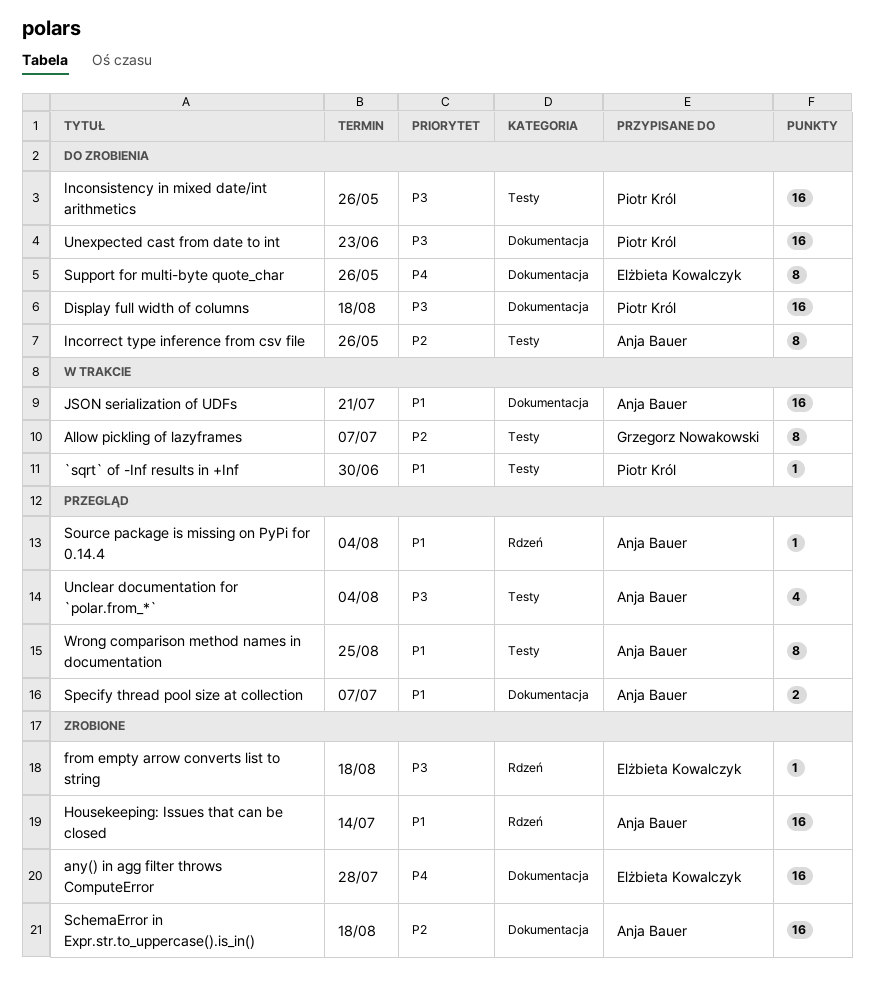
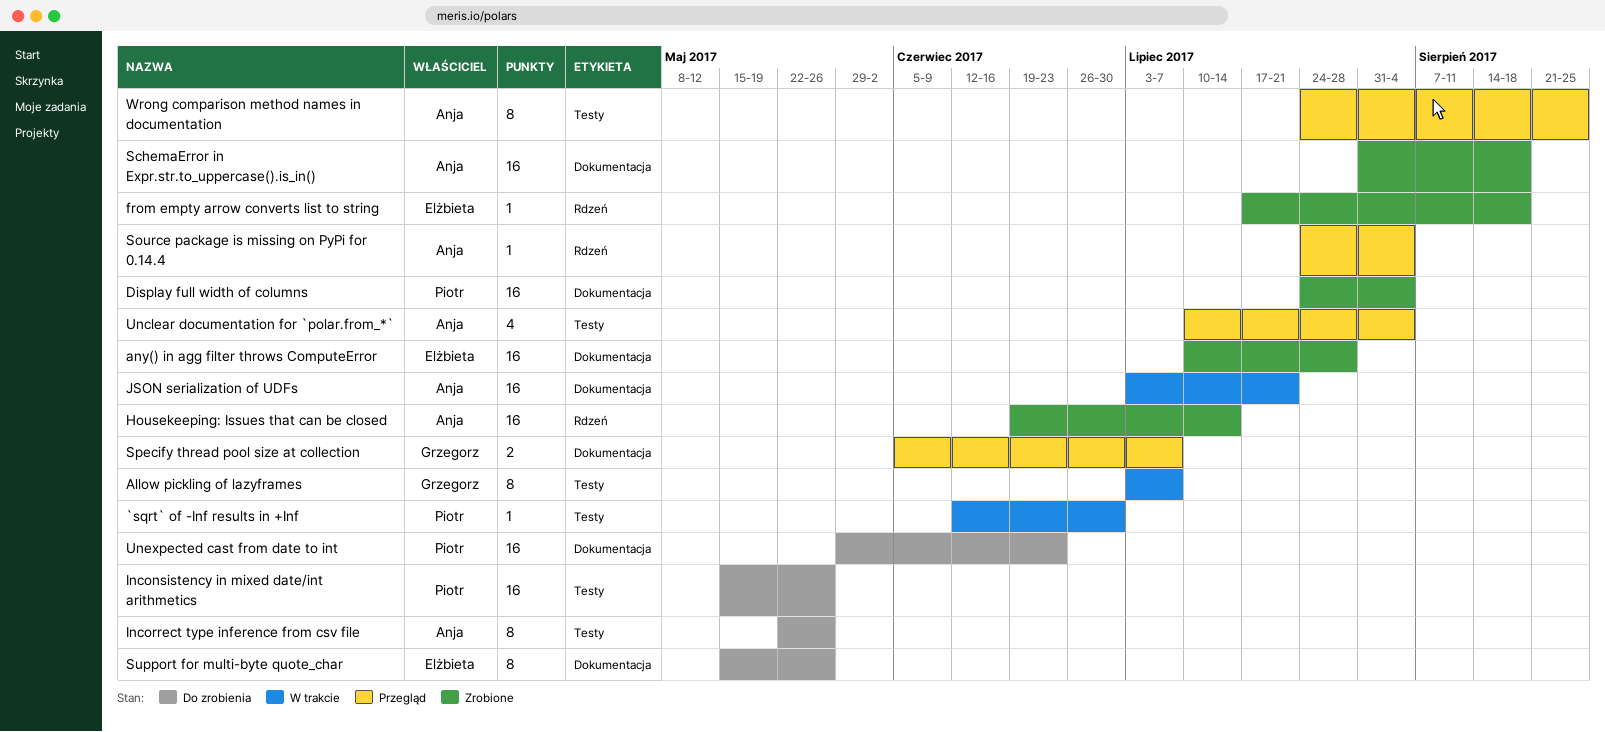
Display full width of columns, status: Do zrobienia -> Zrobione
Display full width of columns, due: Aug 18 -> Aug 4
Specify thread pool size at collection, owner: Anja Bauer -> Grzegorz Nowakowski

